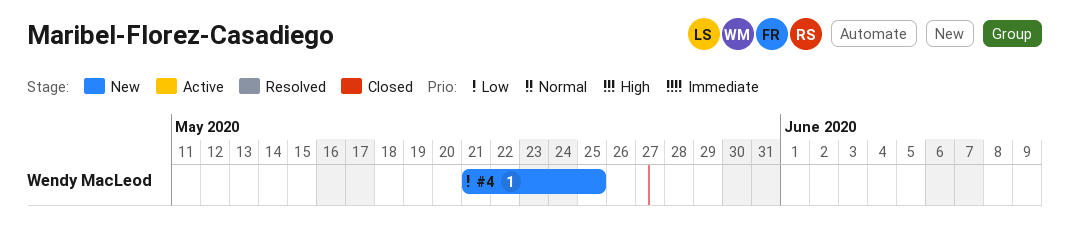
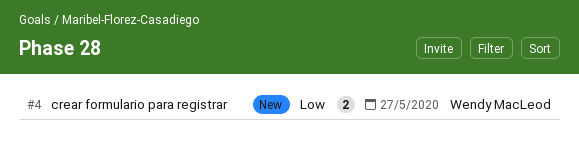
#4, estimate: 1 -> 2
#4, due: May 25 -> May 27

